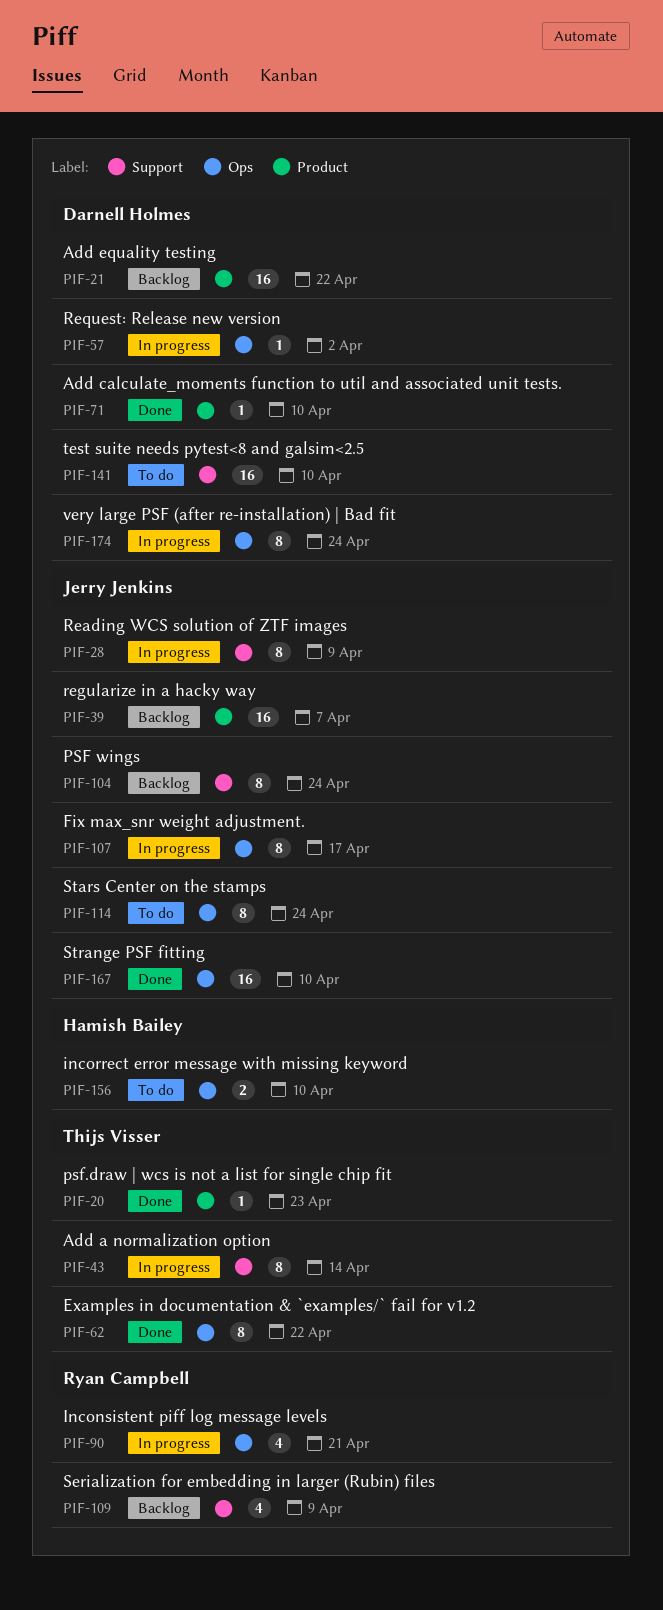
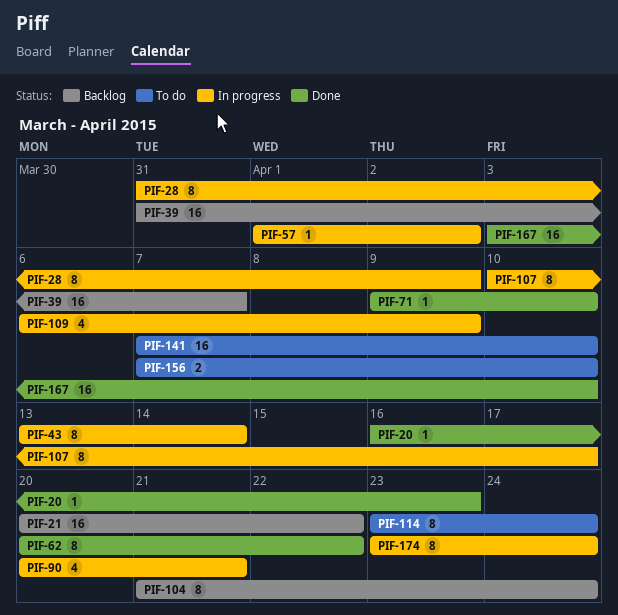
PIF-109, status: Backlog -> In progress

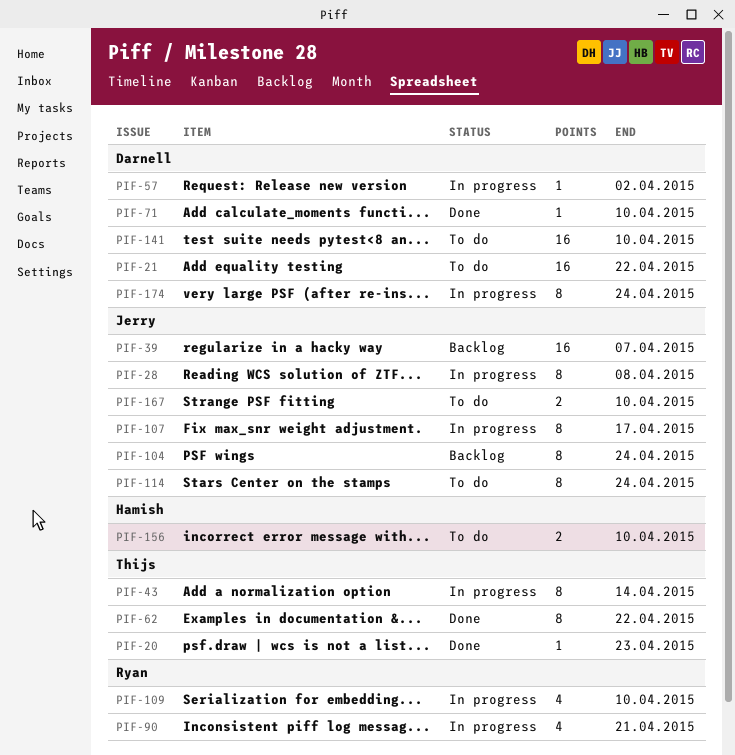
PIF-21, status: Backlog -> To do
PIF-28, due: Apr 9 -> Apr 8
PIF-109, due: Apr 9 -> Apr 10
PIF-167, status: Done -> To do
PIF-167, estimate: 16 -> 2

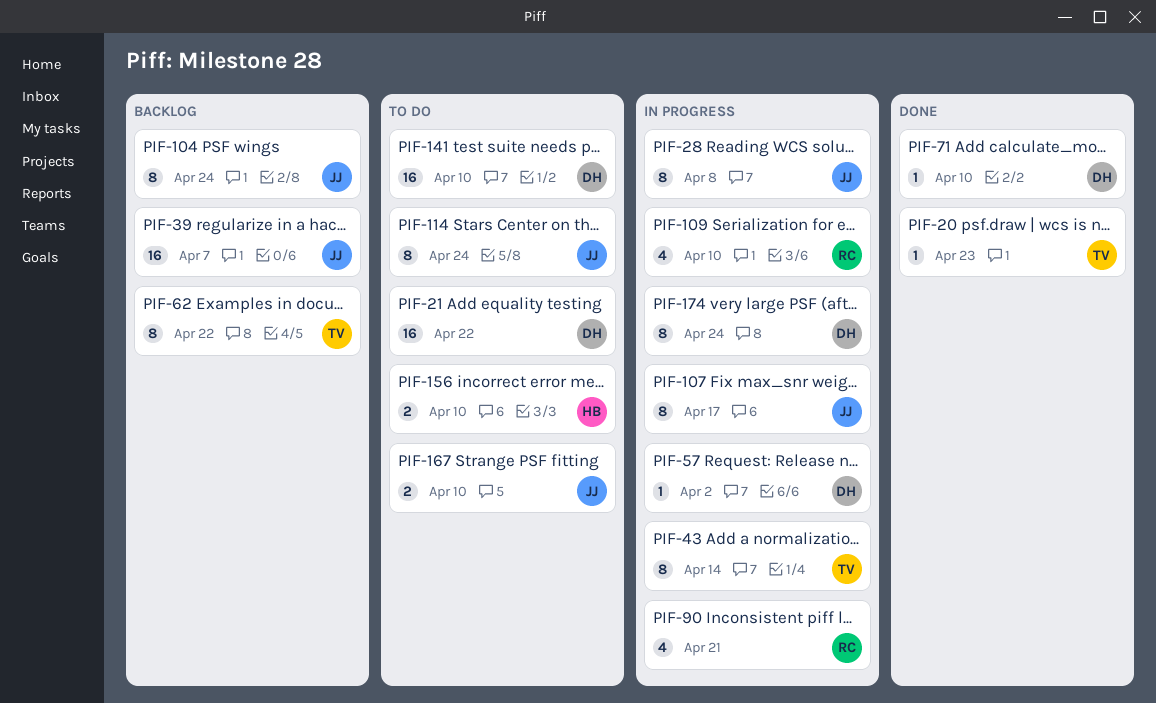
PIF-62, status: Done -> Backlog

